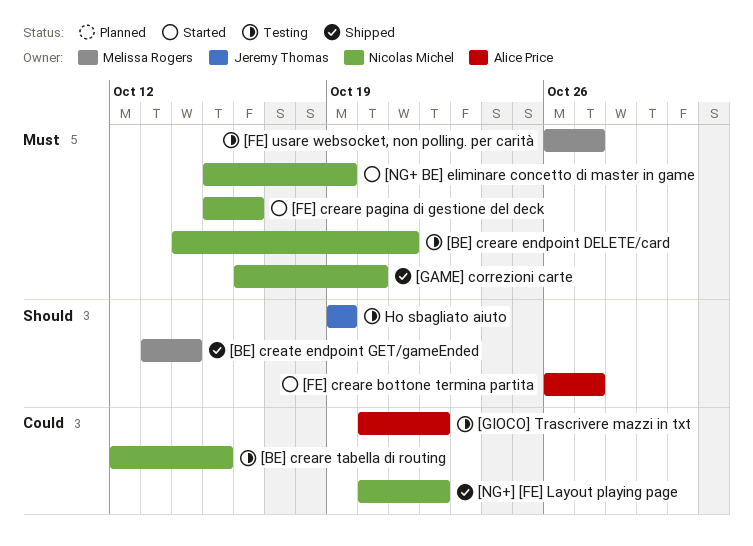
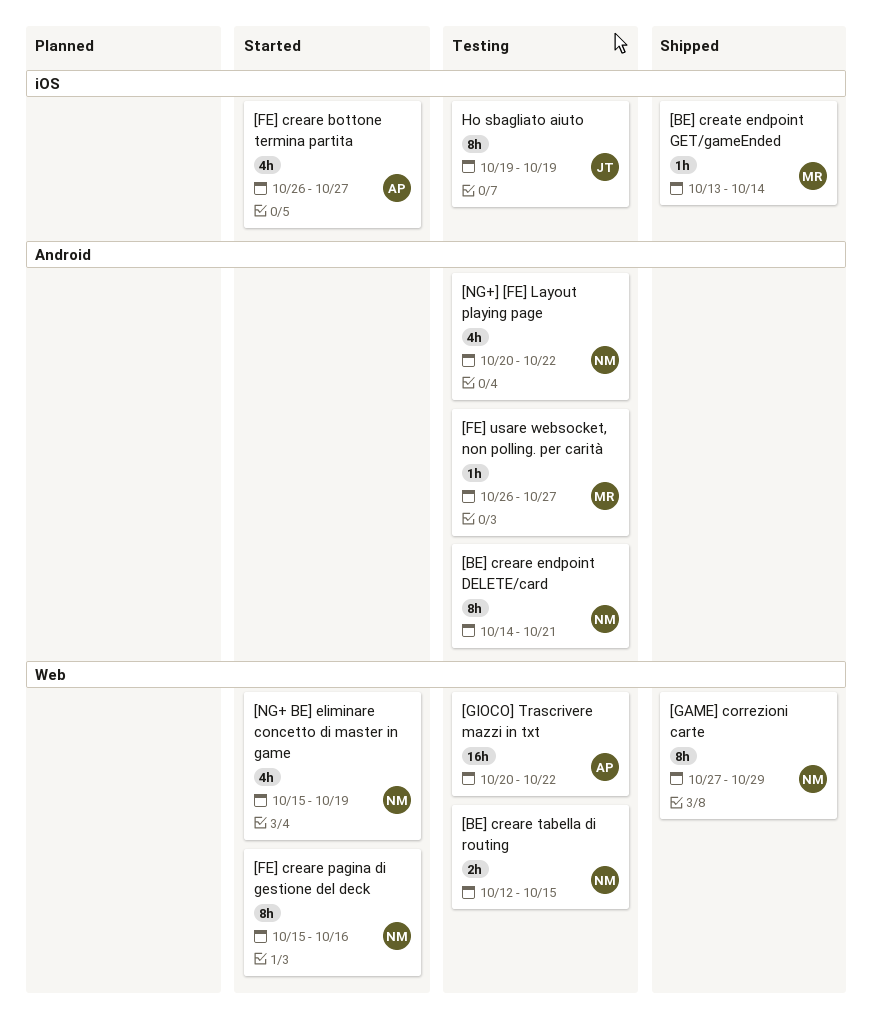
[GAME] correzioni carte, start: Oct 16 -> Oct 27
[GAME] correzioni carte, due: Oct 20 -> Oct 29
[NG+] [FE] Layout playing page, status: Shipped -> Testing

